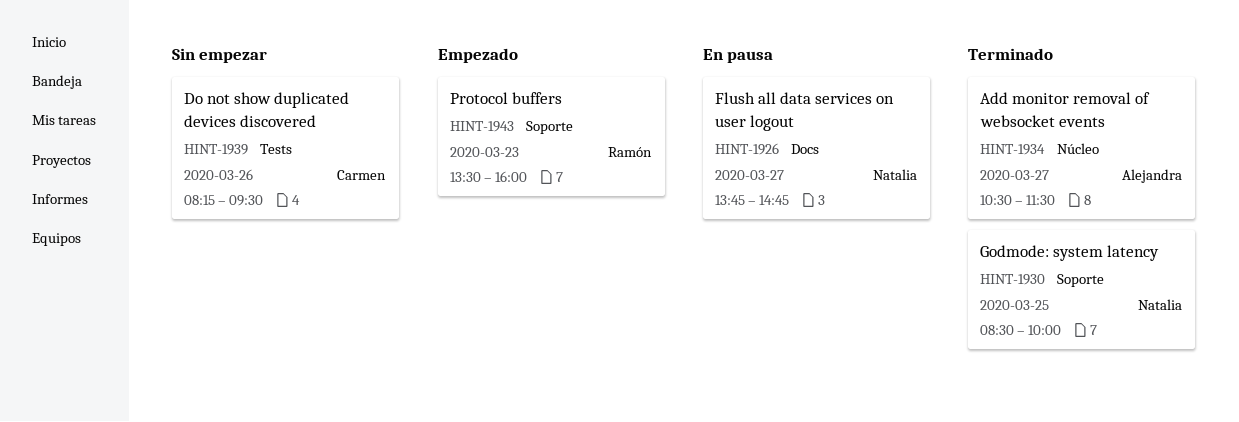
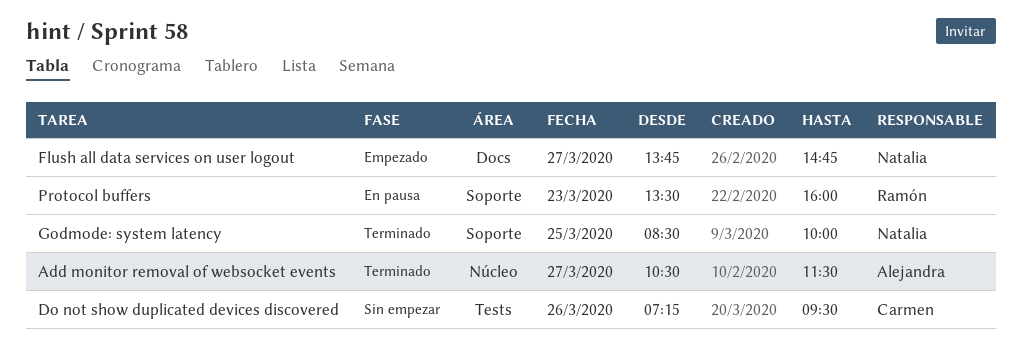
Do not show duplicated devices discovered, begins: 08:15 -> 07:15
Flush all data services on user logout, status: En pausa -> Empezado
Protocol buffers, status: Empezado -> En pausa

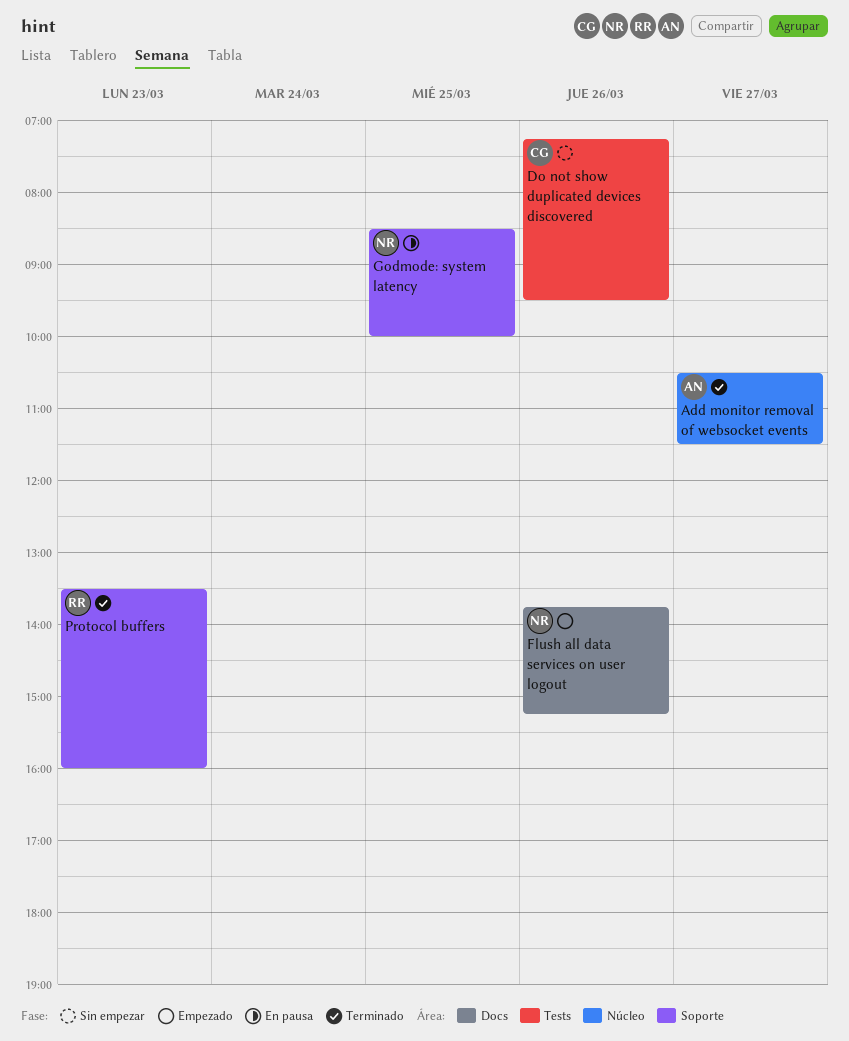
Flush all data services on user logout, day: Mar 27 -> Mar 26
Flush all data services on user logout, ends: 14:45 -> 15:15
Godmode: system latency, status: Terminado -> En pausa
Protocol buffers, status: En pausa -> Terminado

